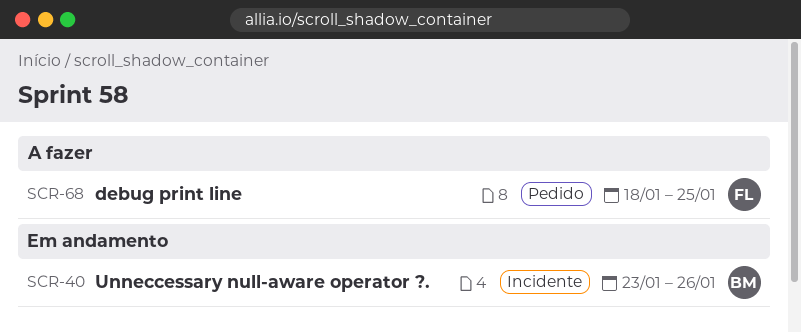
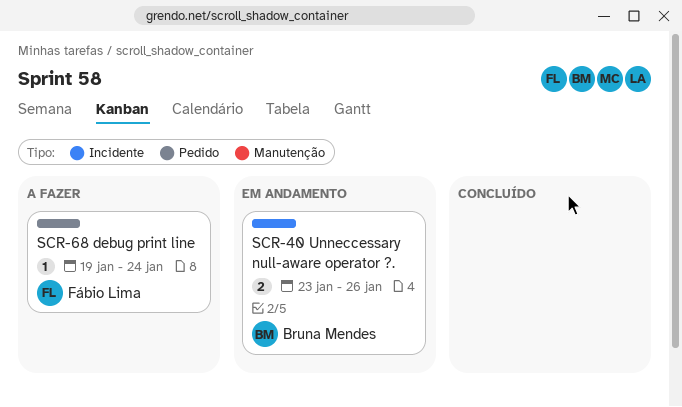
SCR-68, start: Jan 18 -> Jan 19
SCR-68, due: Jan 25 -> Jan 24

